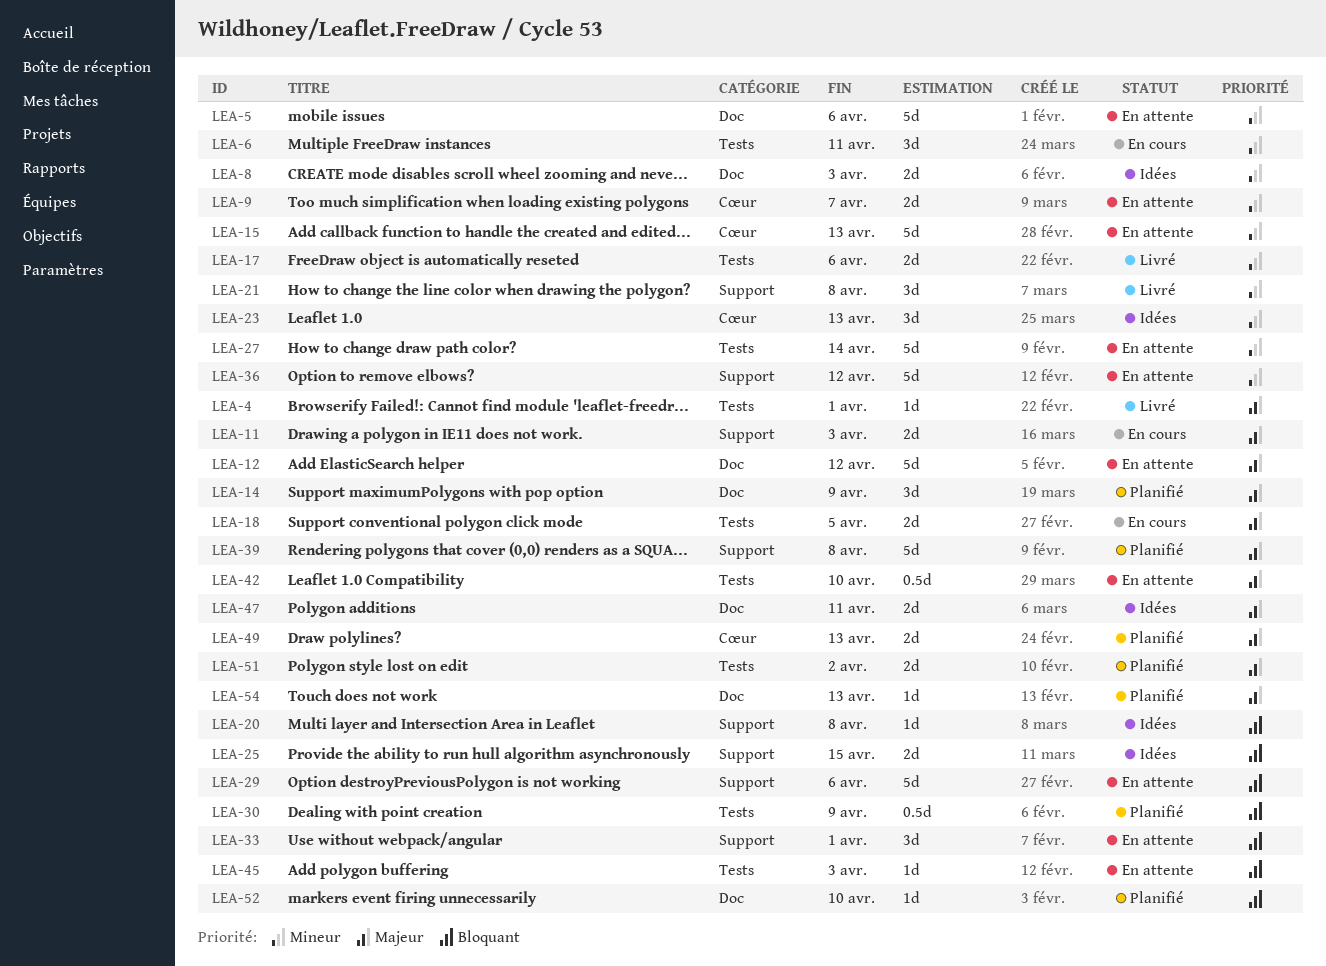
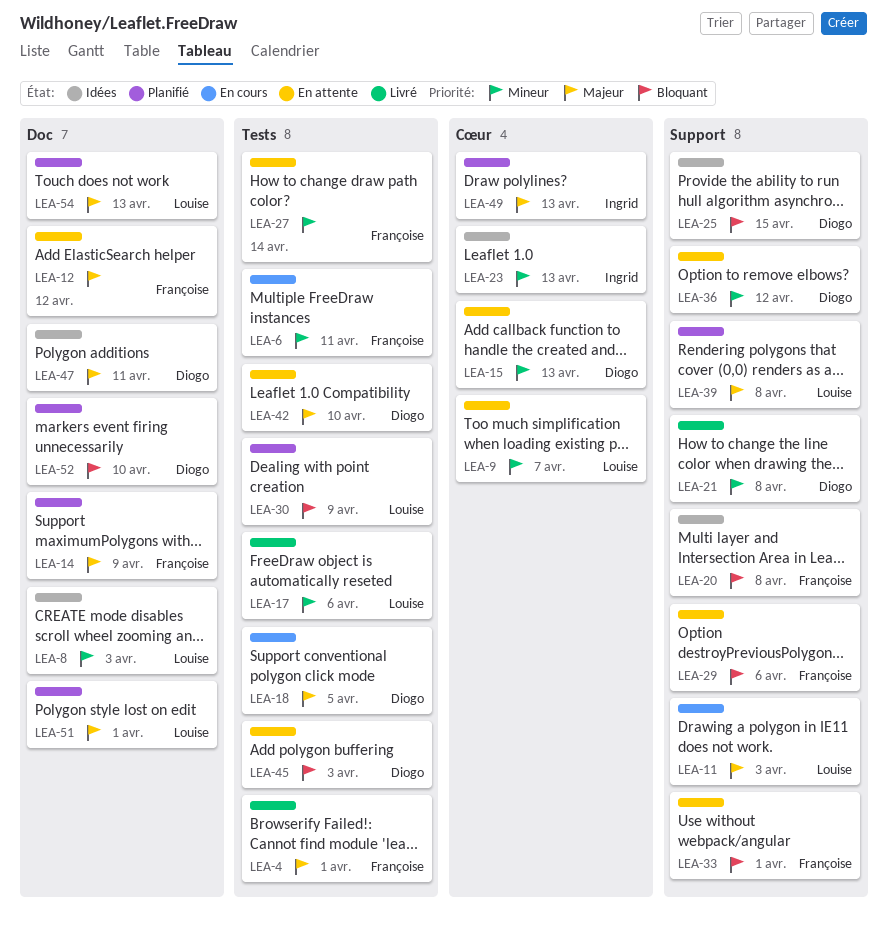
LEA-5: present -> none
LEA-51, label: Tests -> Doc
LEA-51, due: Apr 2 -> Apr 1

